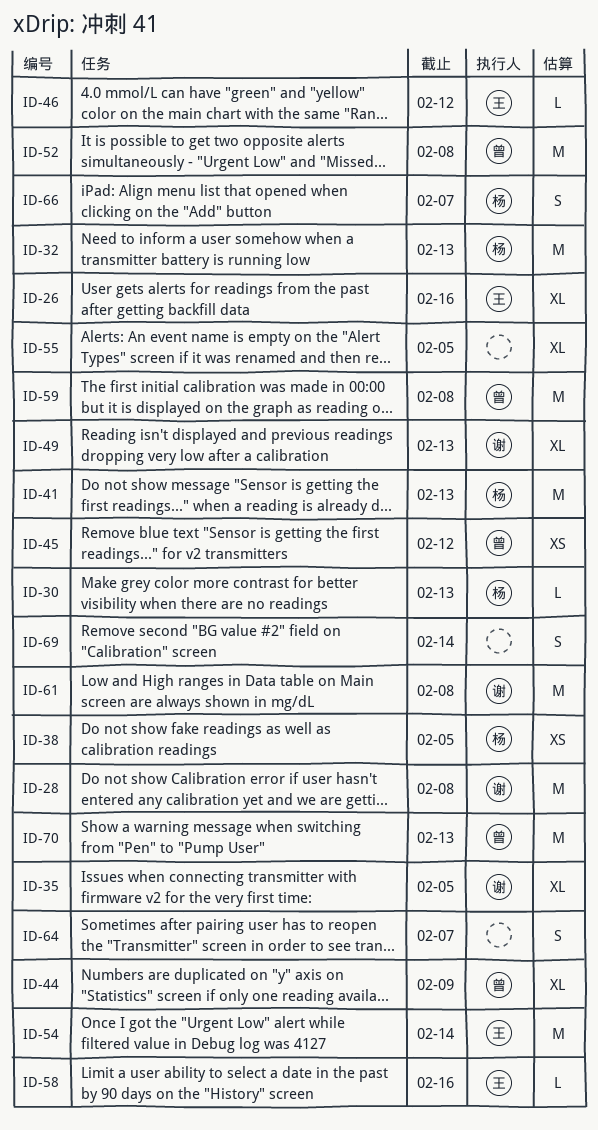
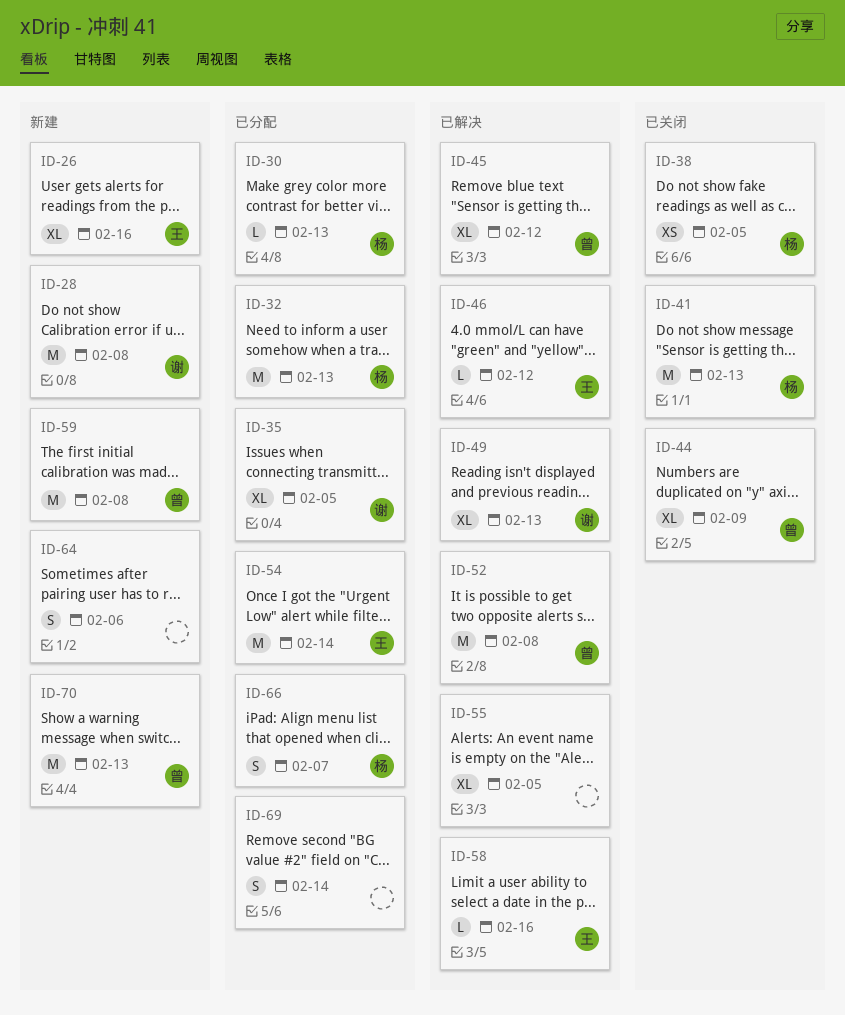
ID-45, estimate: XS -> XL
ID-61: present -> none
ID-64, due: Feb 7 -> Feb 6

